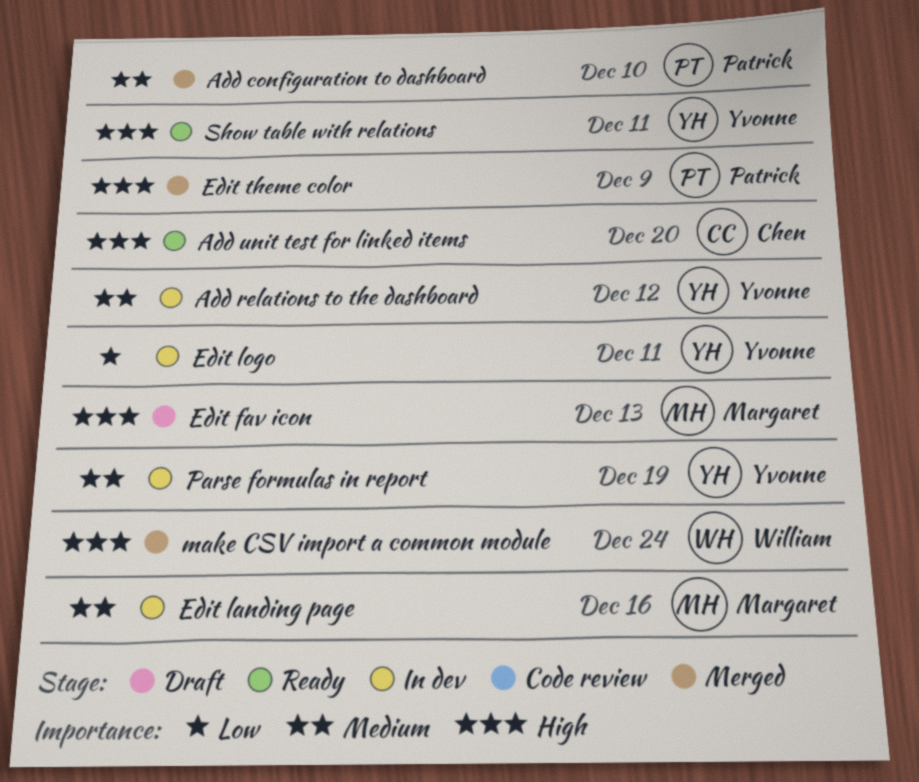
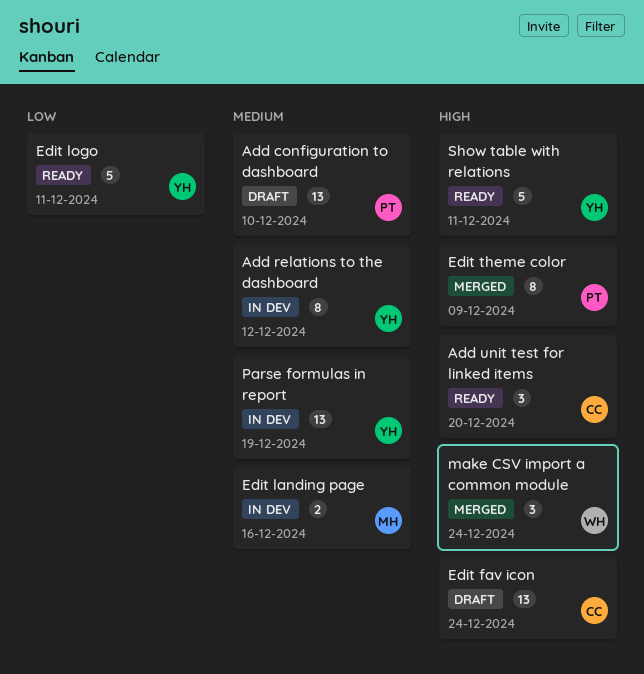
Add configuration to dashboard, status: Merged -> Draft
Edit fav icon, owner: Margaret -> Chen
Edit fav icon, due: Dec 13 -> Dec 24
Edit logo, status: In dev -> Ready

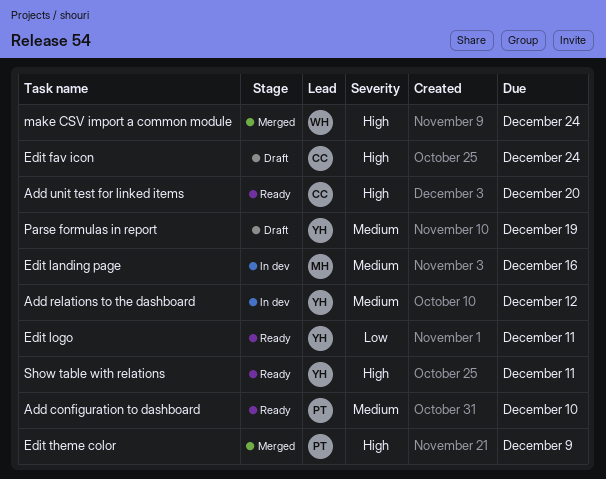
Add configuration to dashboard, status: Draft -> Ready
Parse formulas in report, status: In dev -> Draft

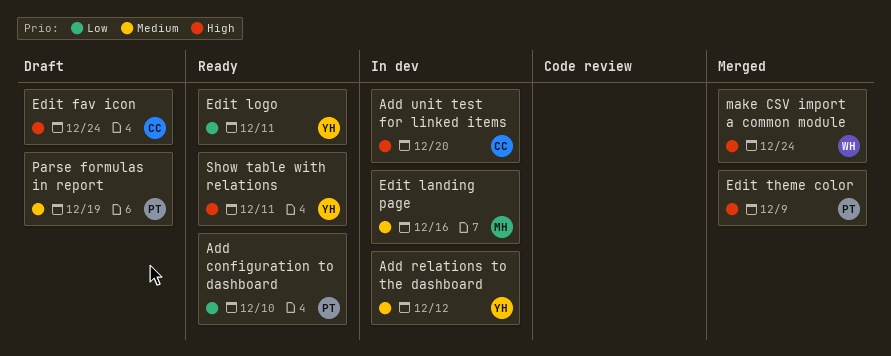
Add configuration to dashboard, priority: Medium -> Low
Add unit test for linked items, status: Ready -> In dev
Parse formulas in report, owner: YH -> PT

